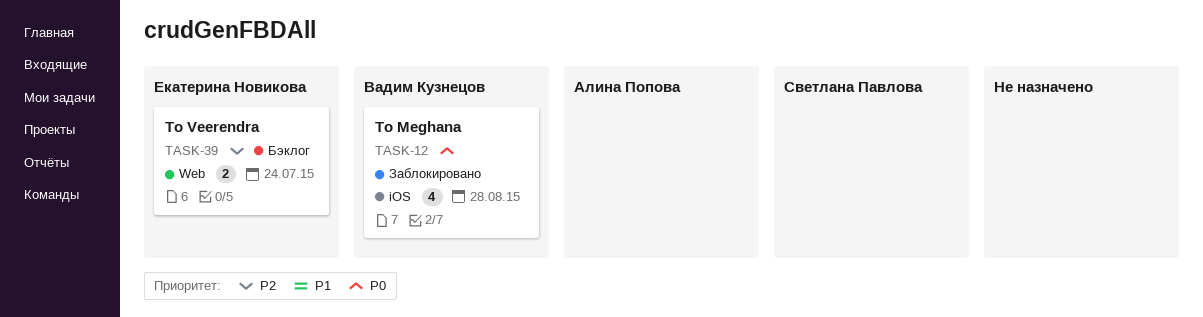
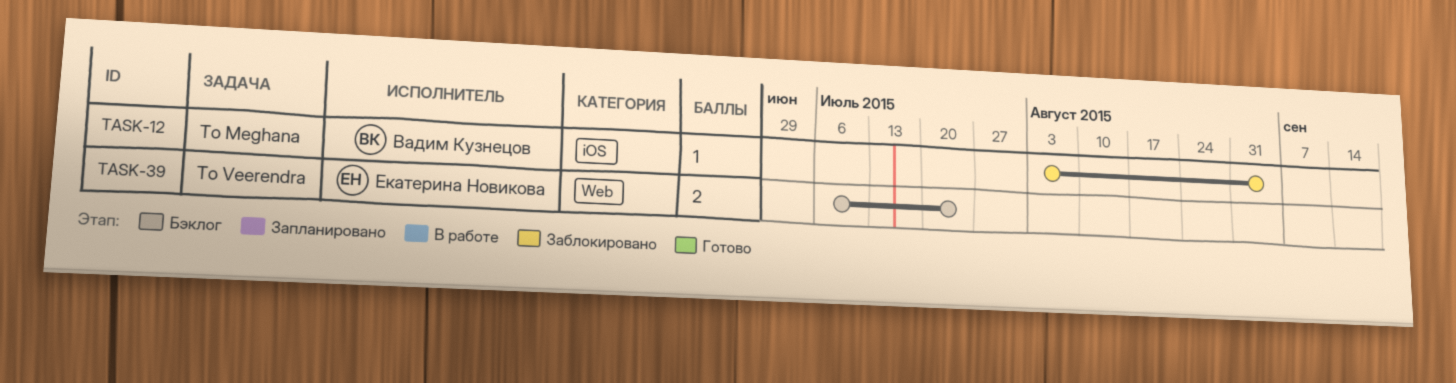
TASK-12, estimate: 4 -> 1
TASK-12, due: Aug 28 -> Sep 4

